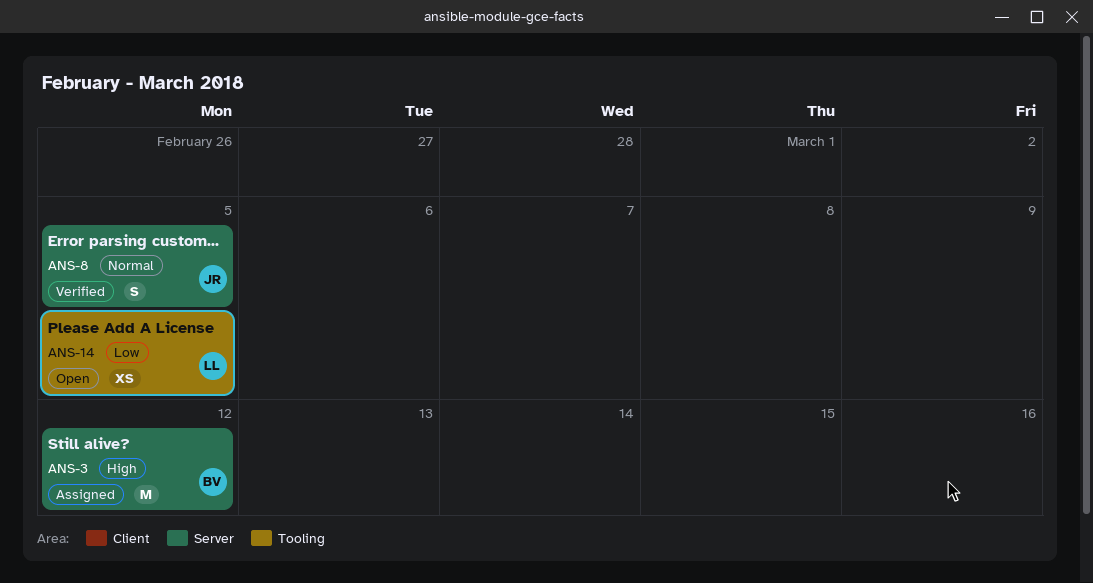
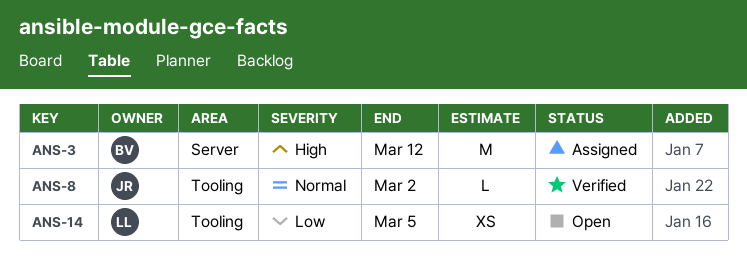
ANS-8, label: Server -> Tooling
ANS-8, estimate: S -> L
ANS-8, due: Mar 5 -> Mar 2

